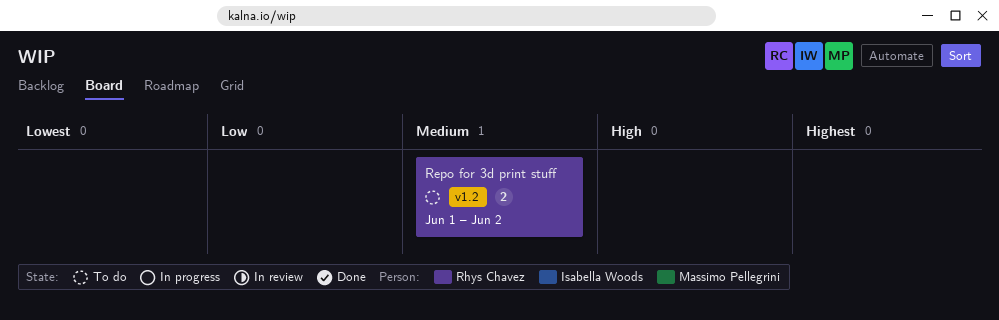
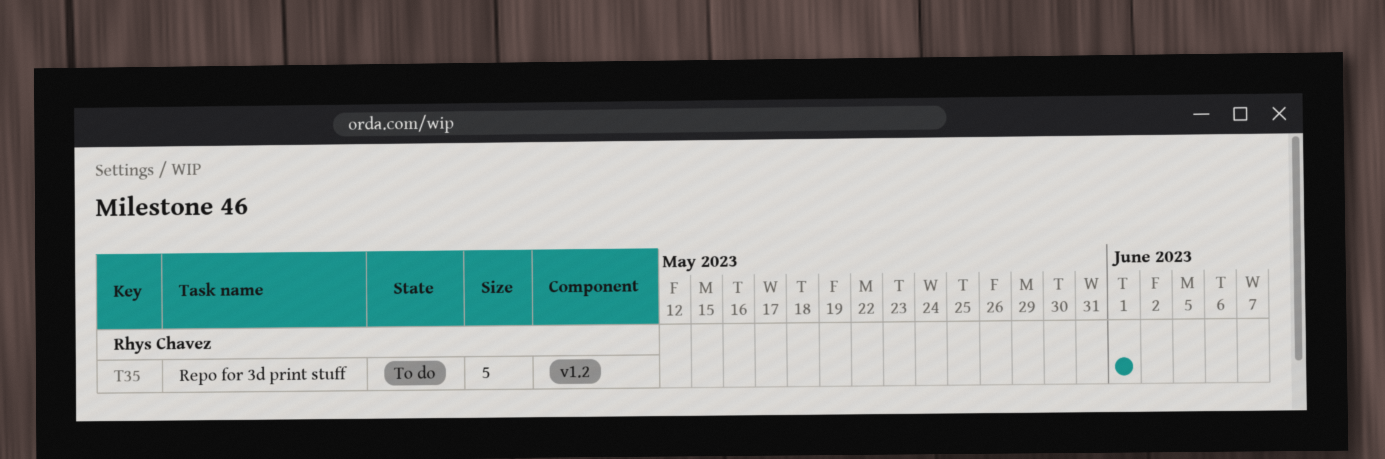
Repo for 3d print stuff, estimate: 2 -> 5
Repo for 3d print stuff, due: Jun 2 -> Jun 1

